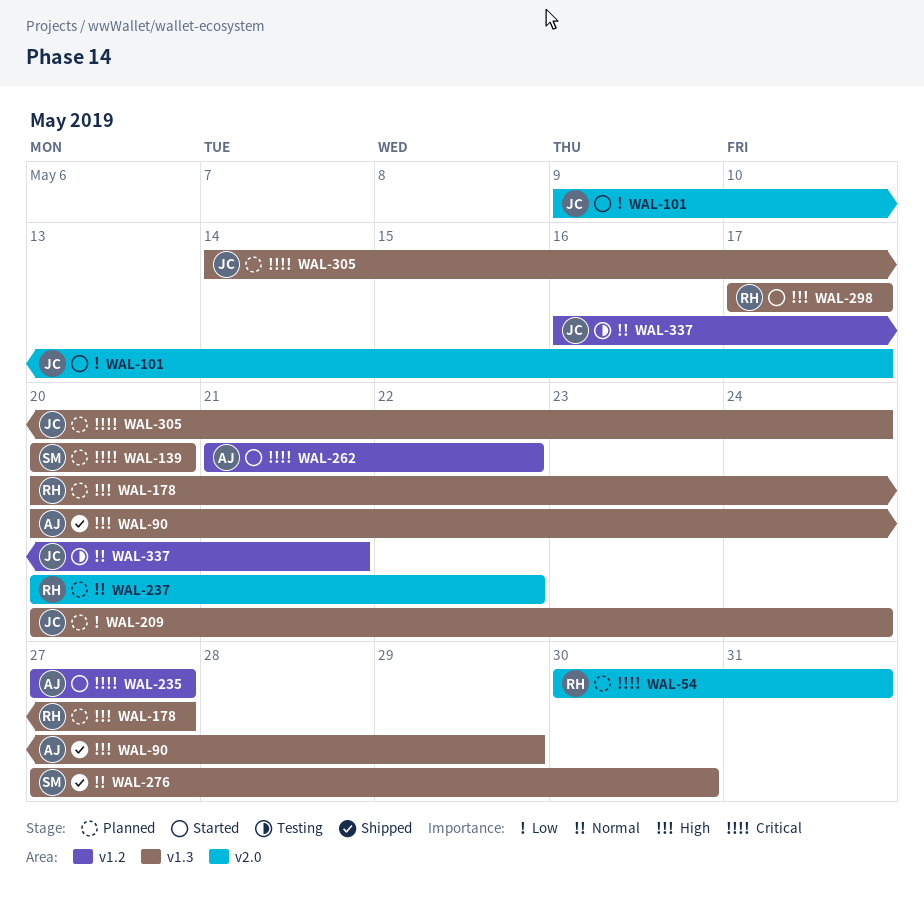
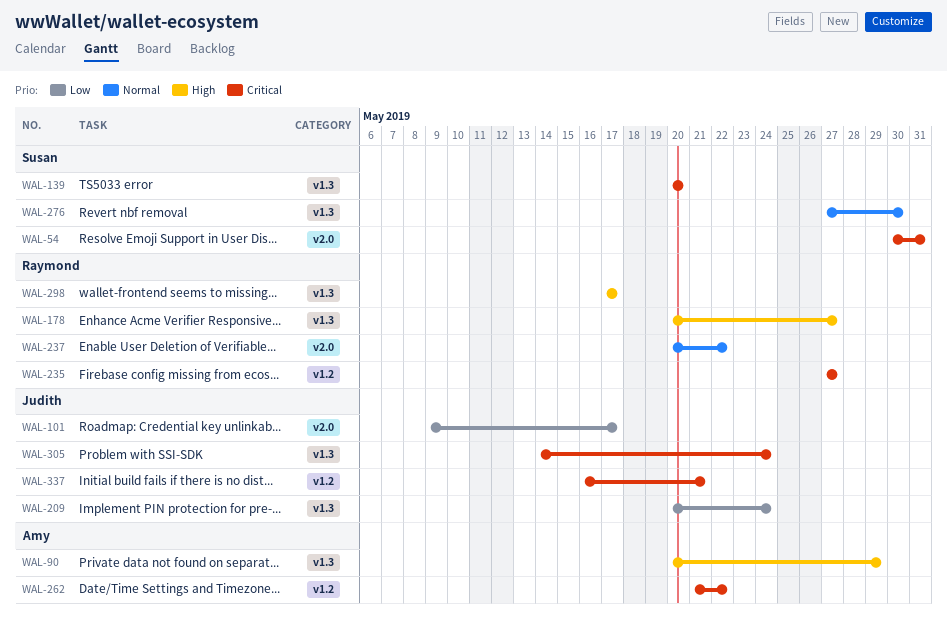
WAL-54, owner: Raymond -> Susan
WAL-235, owner: Amy -> Raymond
WAL-337, priority: Normal -> Critical

